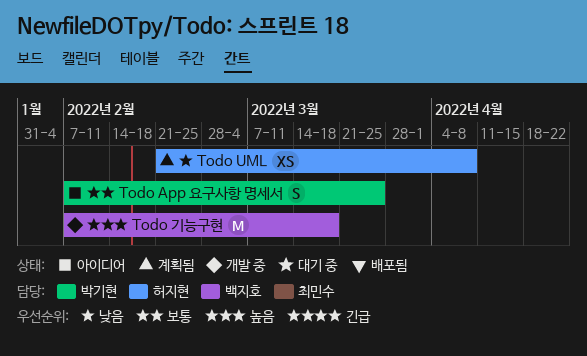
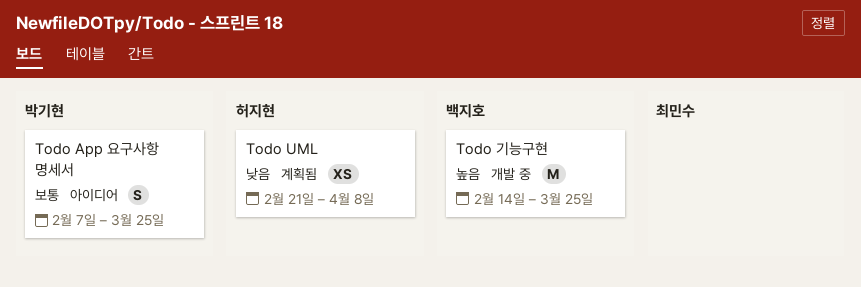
Todo 기능구현, start: Feb 7 -> Feb 14
Todo 기능구현, due: Mar 18 -> Mar 25

